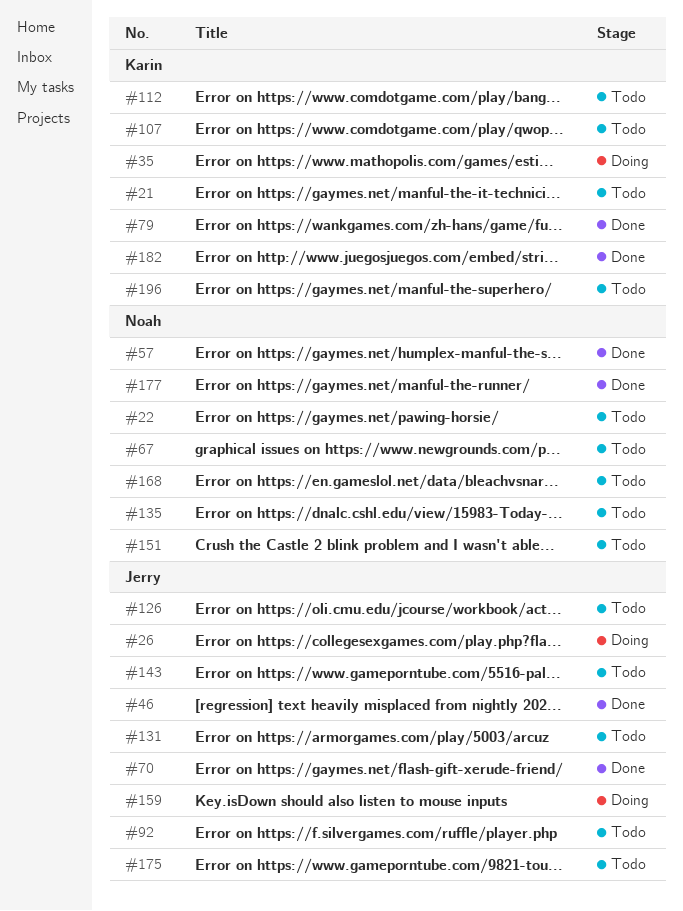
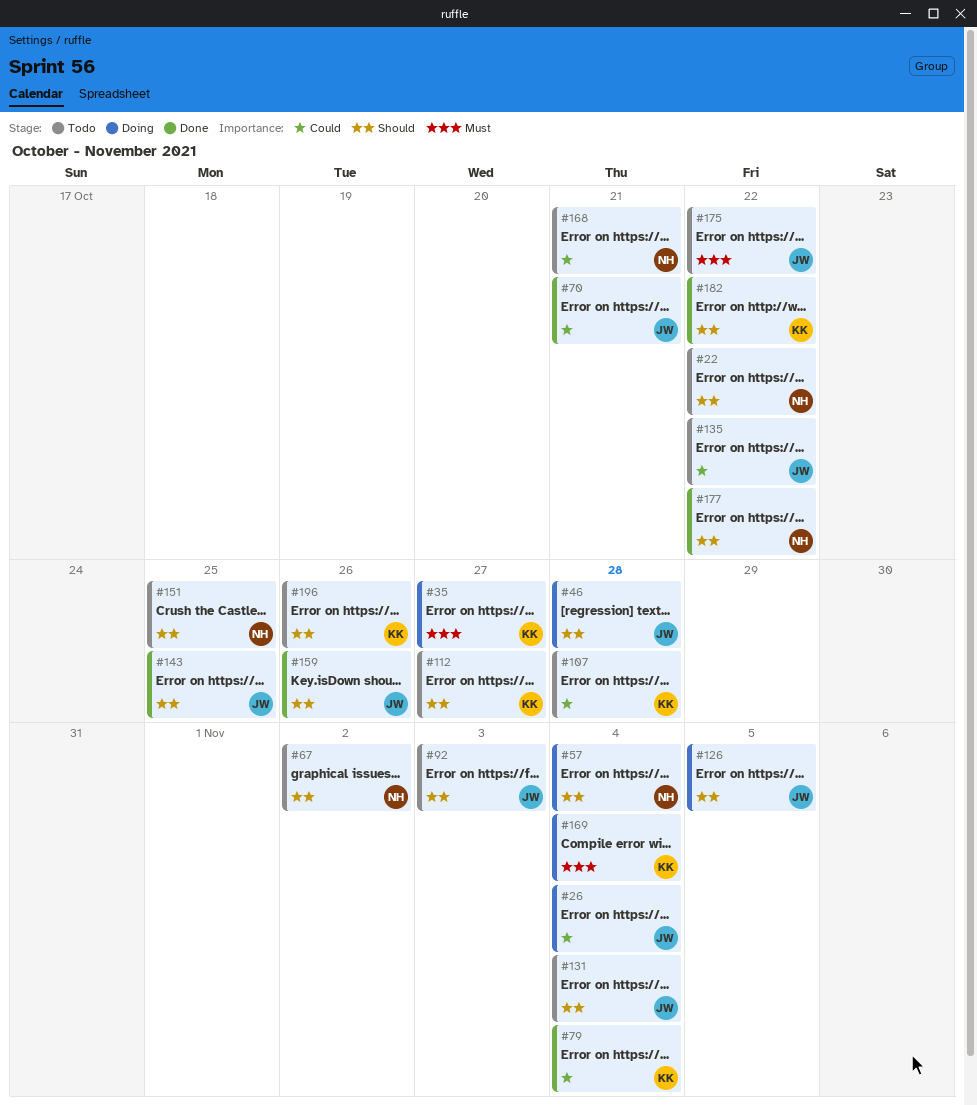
#21: present -> none
#46, status: Done -> Doing
#57, status: Done -> Doing
#126, status: Todo -> Doing
#135, owner: Noah -> Jerry
#143, status: Todo -> Done
#159, status: Doing -> Done
#169: none -> present

